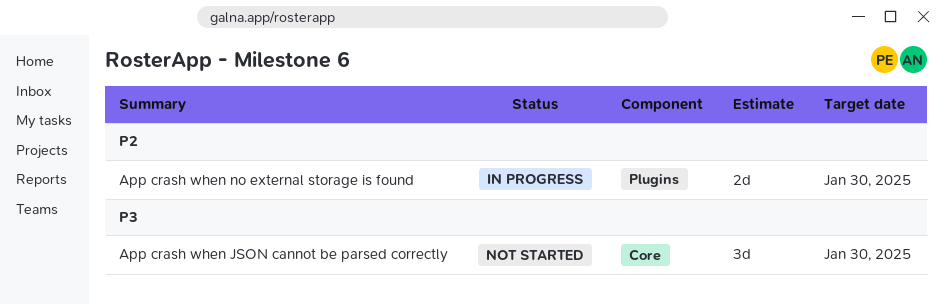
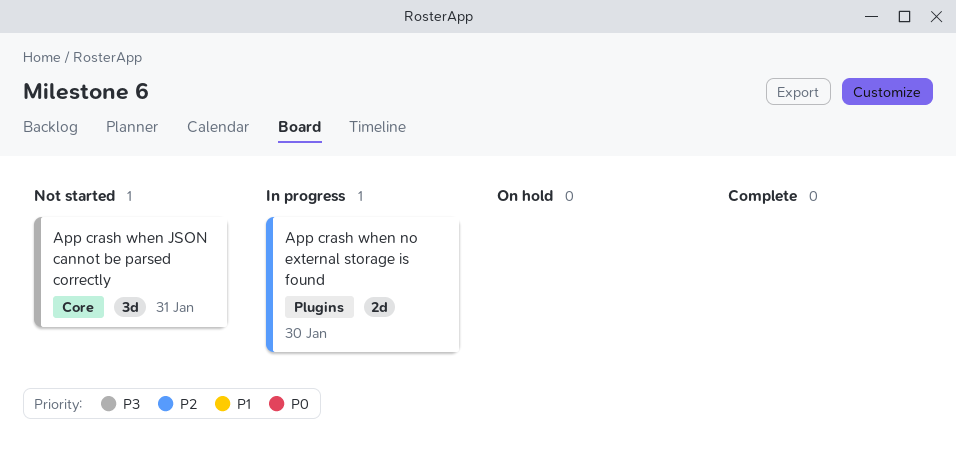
App crash when JSON cannot be parsed correctly, due: Jan 30 -> Jan 31

